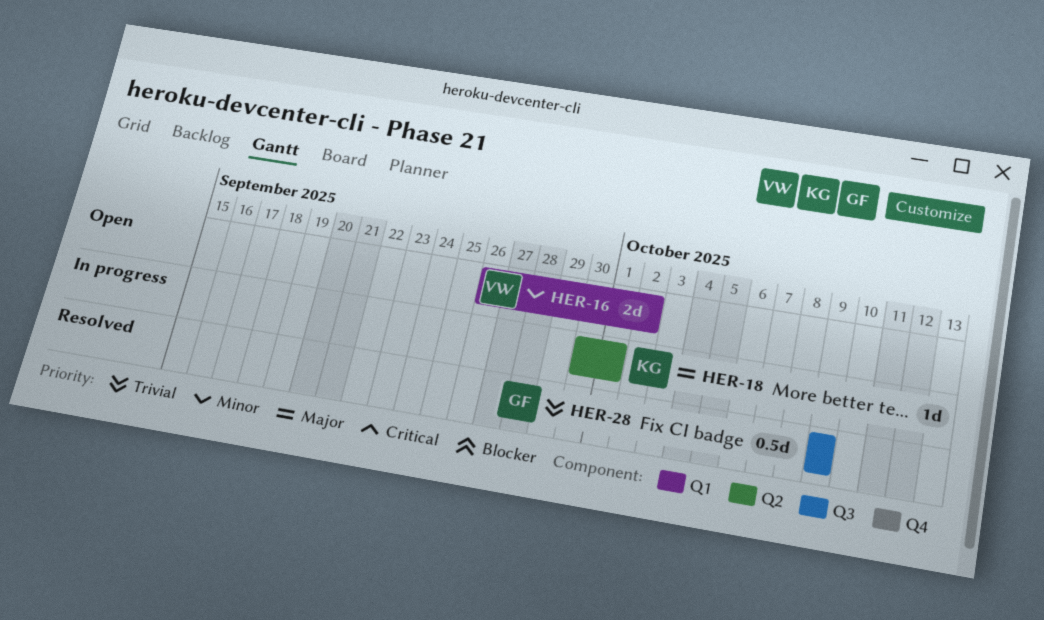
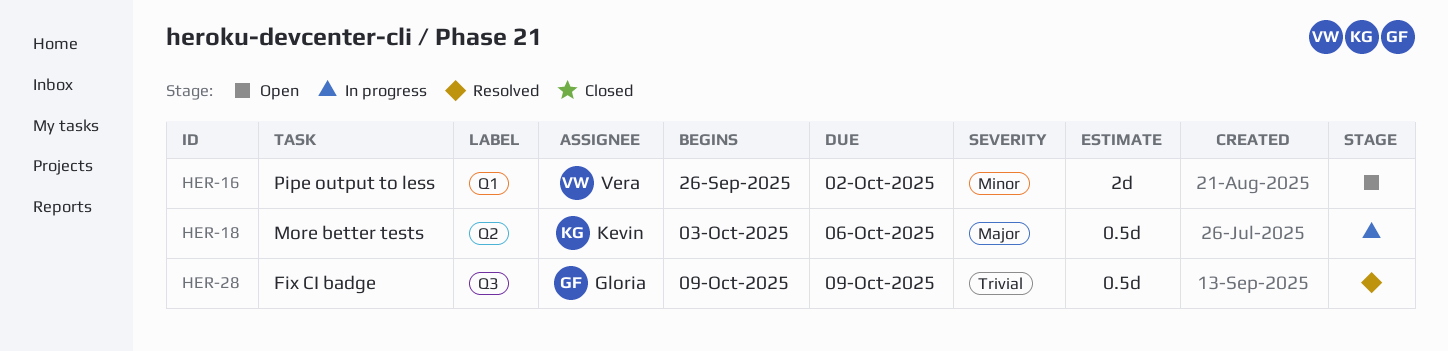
HER-18, estimate: 1d -> 0.5d
HER-18, start: Sep 30 -> Oct 3
HER-18, due: Oct 1 -> Oct 6

